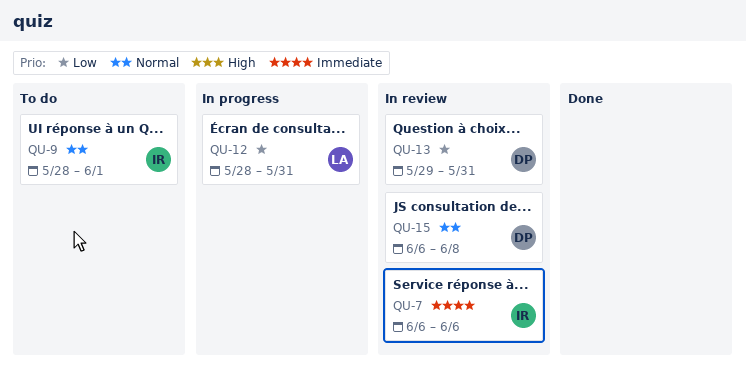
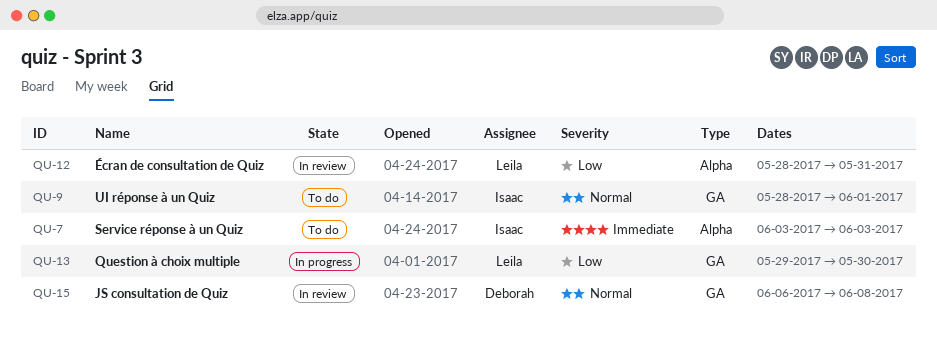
QU-7, status: In review -> To do
QU-7, start: Jun 6 -> Jun 3
QU-7, due: Jun 6 -> Jun 3
QU-12, status: In progress -> In review
QU-13, status: In review -> In progress
QU-13, owner: Deborah -> Leila
QU-13, due: May 31 -> May 30

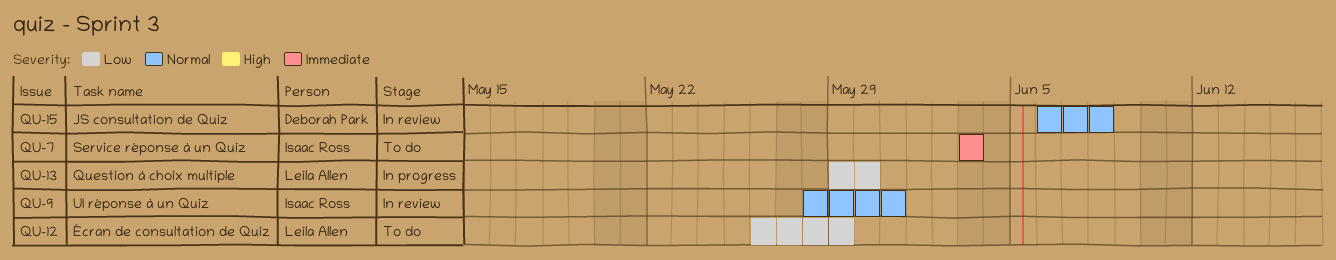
QU-9, status: To do -> In review
QU-9, due: Jun 1 -> May 31
QU-12, status: In review -> To do
QU-12, start: May 28 -> May 26
QU-12, due: May 31 -> May 29

